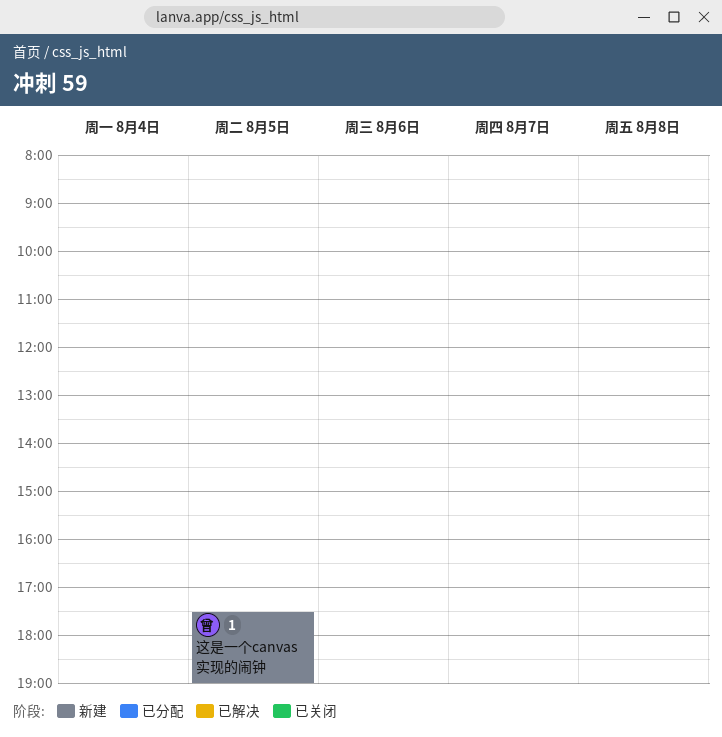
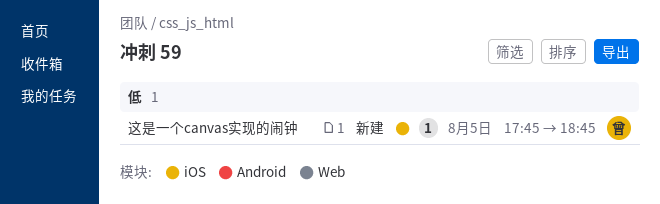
这是一个canvas实现的闹钟, begins: 17:30 -> 17:45
这是一个canvas实现的闹钟, ends: 19:00 -> 18:45

